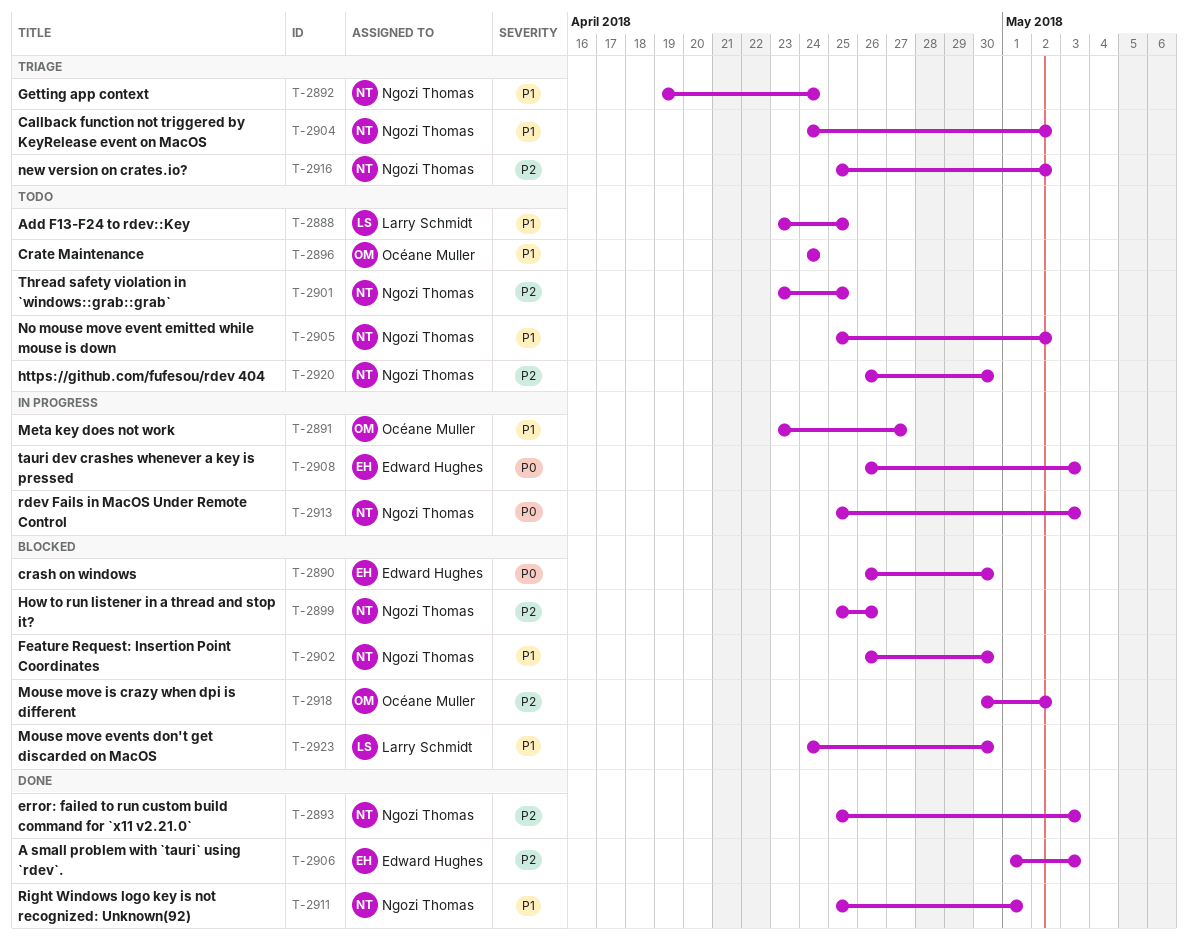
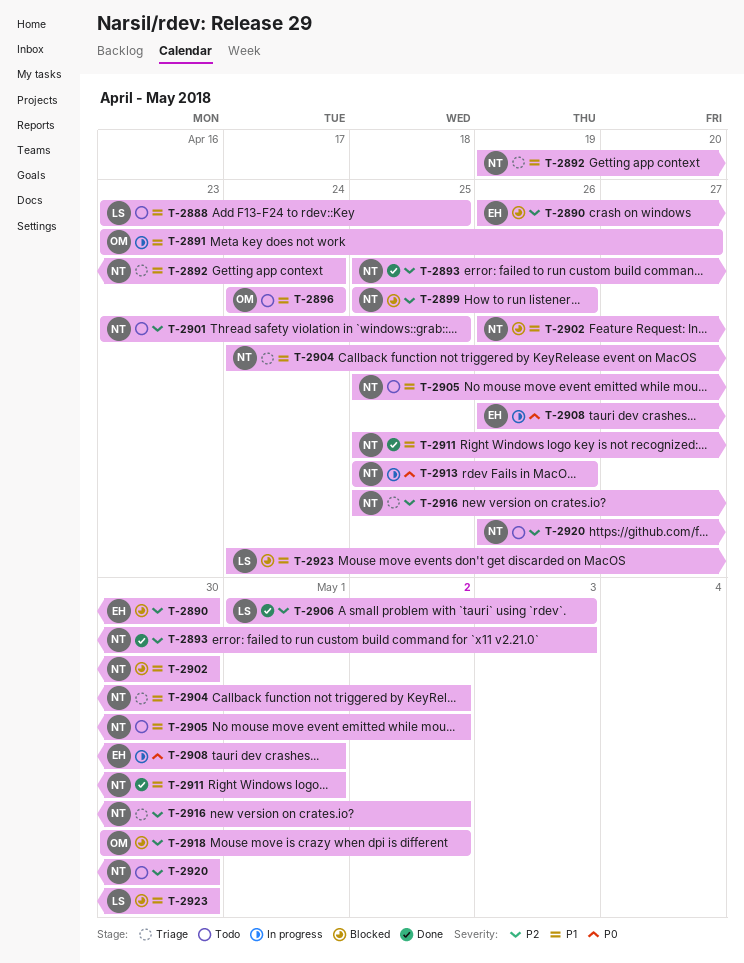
T-2890, priority: P0 -> P2
T-2906, owner: Edward Hughes -> Larry Schmidt
T-2908, due: May 3 -> May 1
T-2913, due: May 3 -> Apr 26

